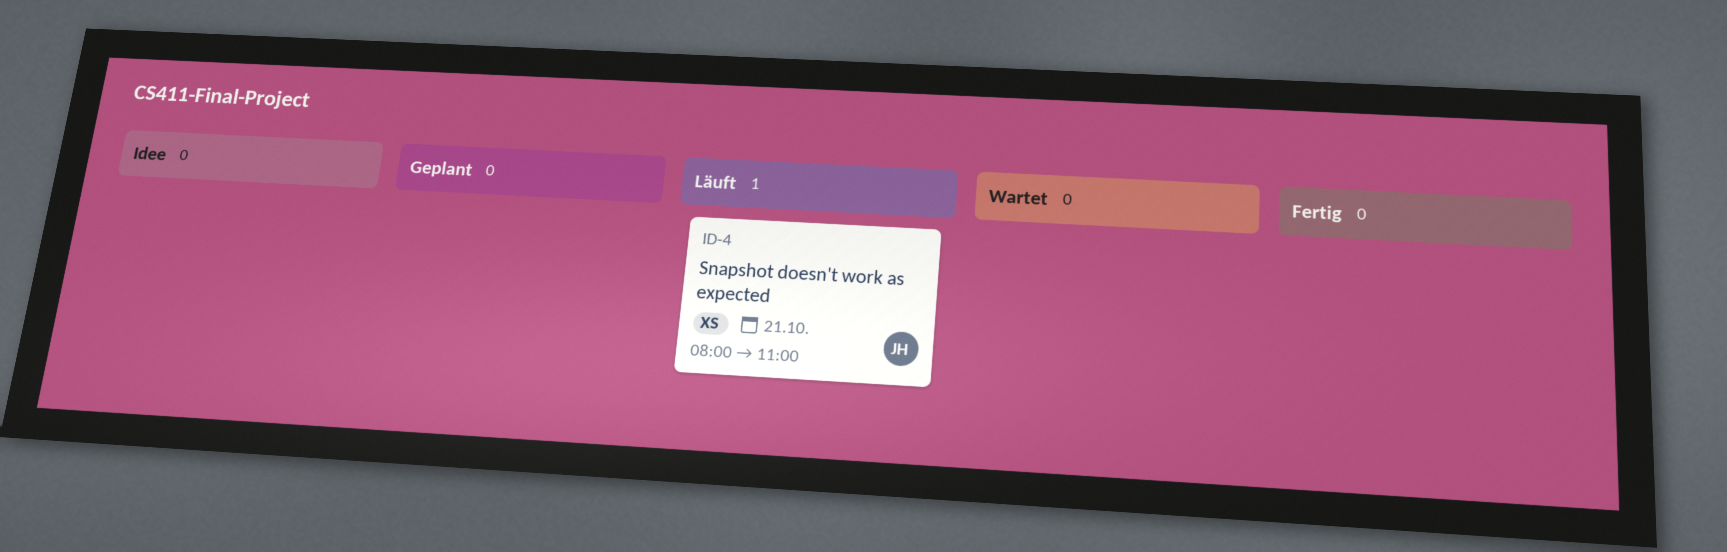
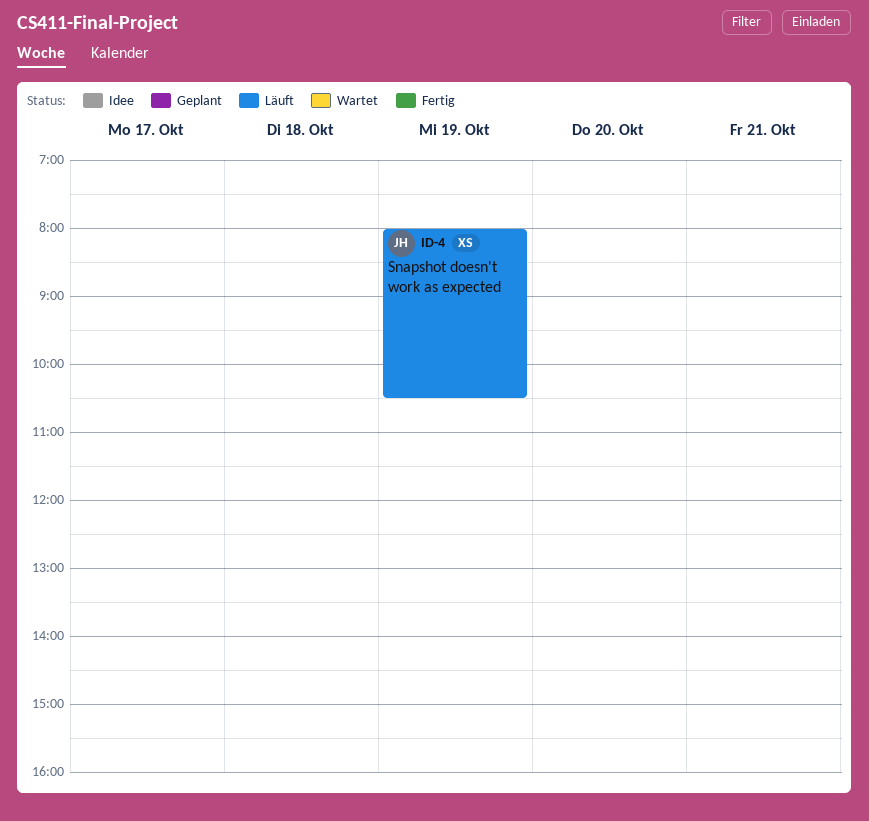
ID-4, day: Oct 21 -> Oct 19
ID-4, ends: 11:00 -> 10:30

